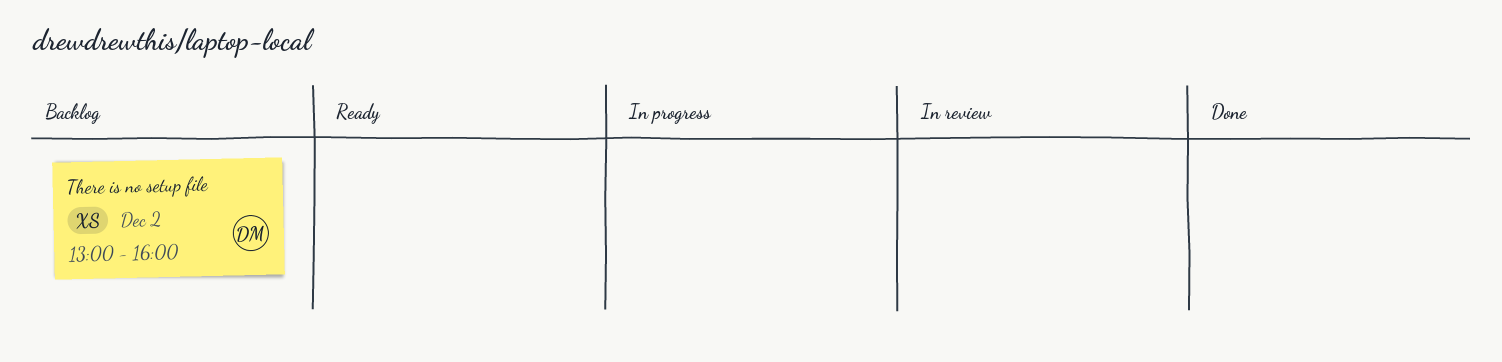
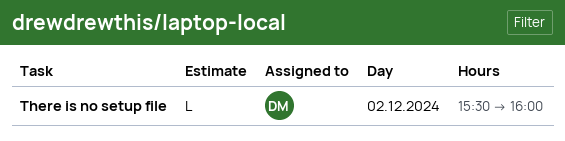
There is no setup file, estimate: XS -> L
There is no setup file, begins: 13:00 -> 15:30

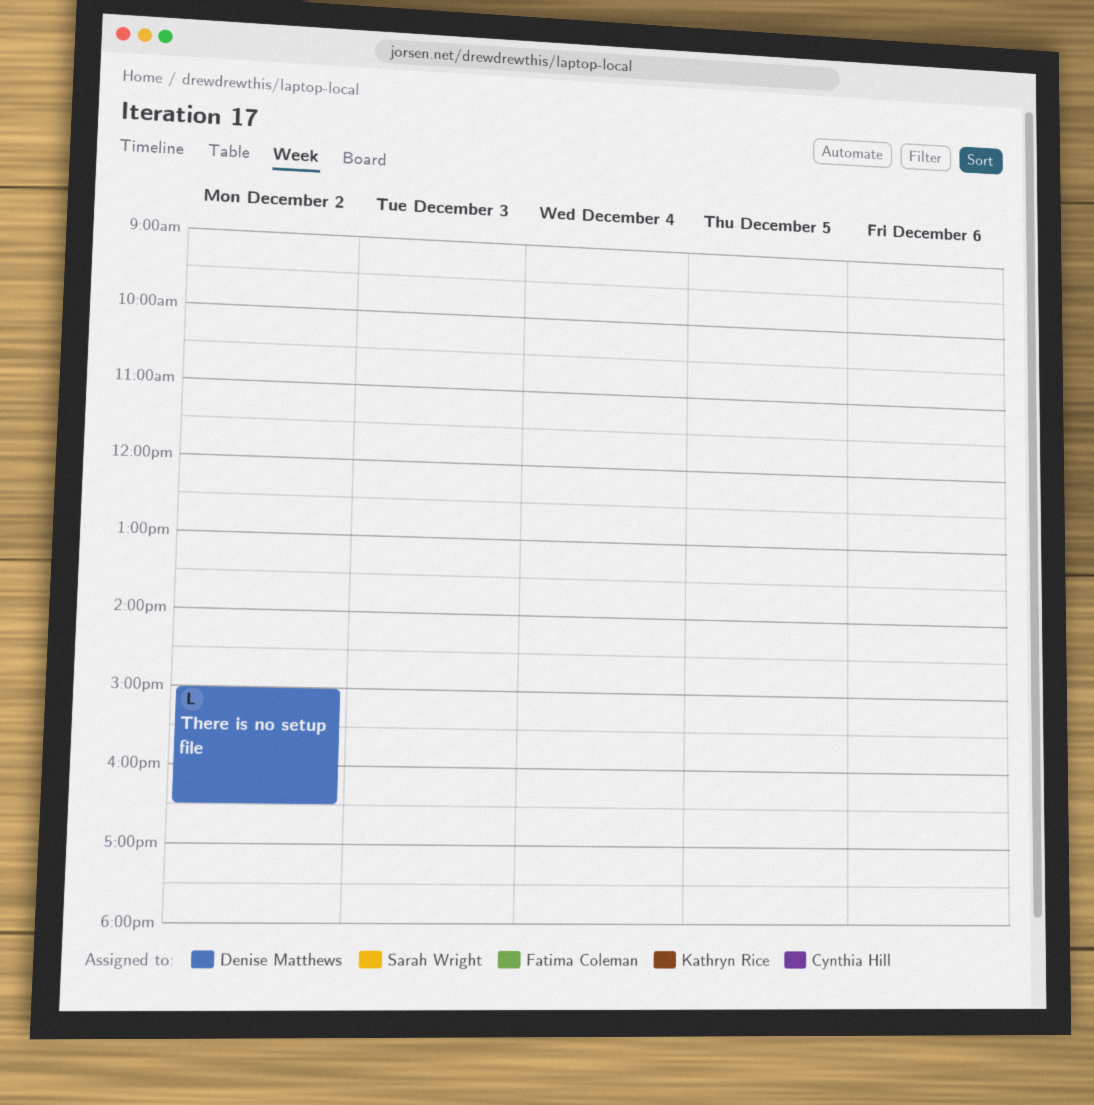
There is no setup file, begins: 15:30 -> 15:00
There is no setup file, ends: 16:00 -> 16:30

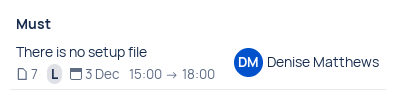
There is no setup file, day: Dec 2 -> Dec 3
There is no setup file, ends: 16:30 -> 18:00

